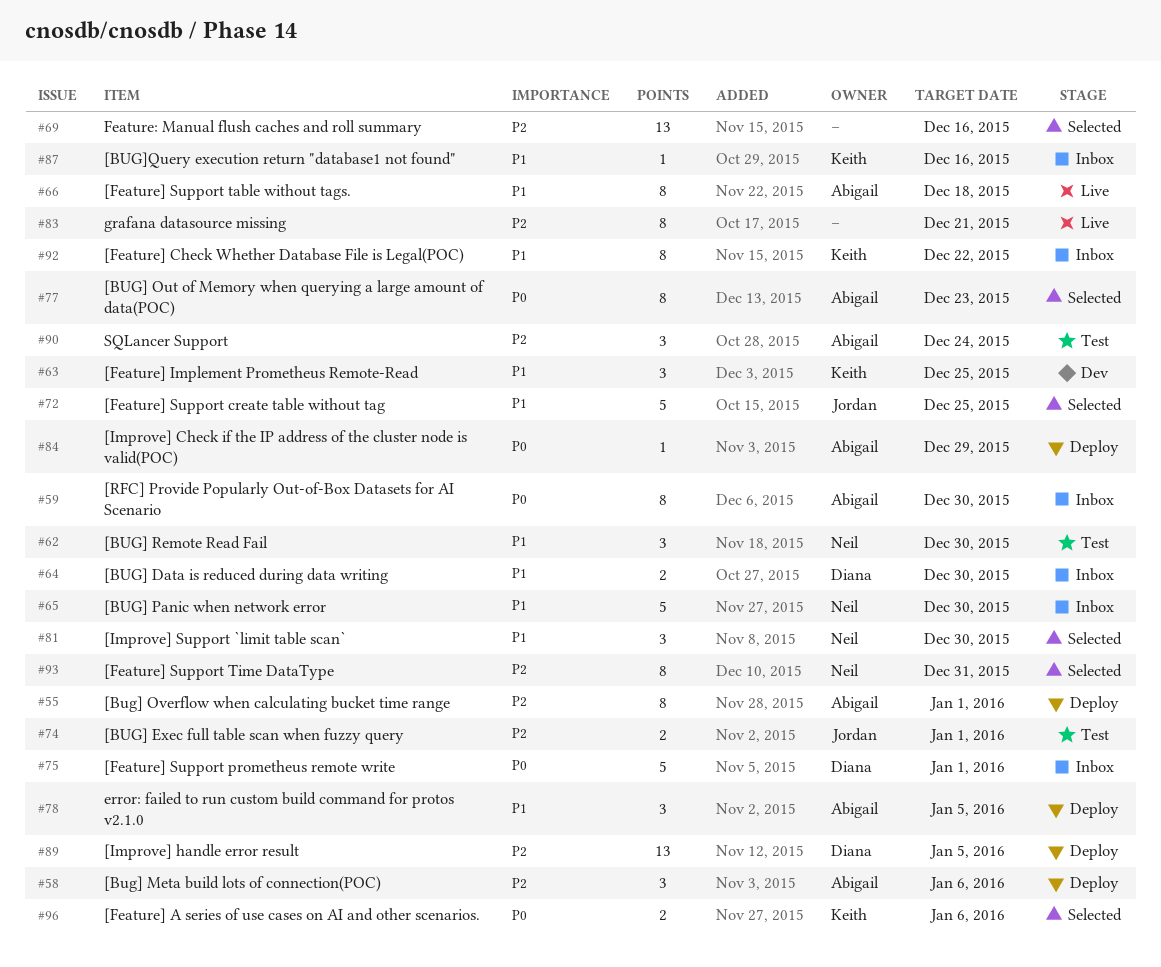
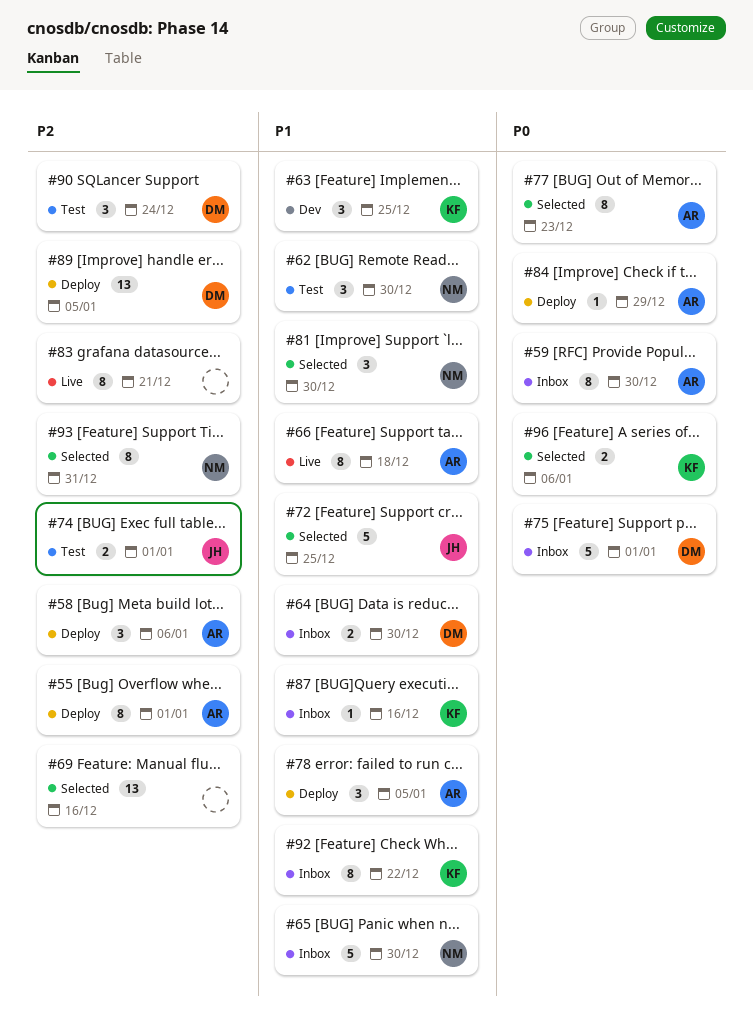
#90, owner: Abigail -> Diana

